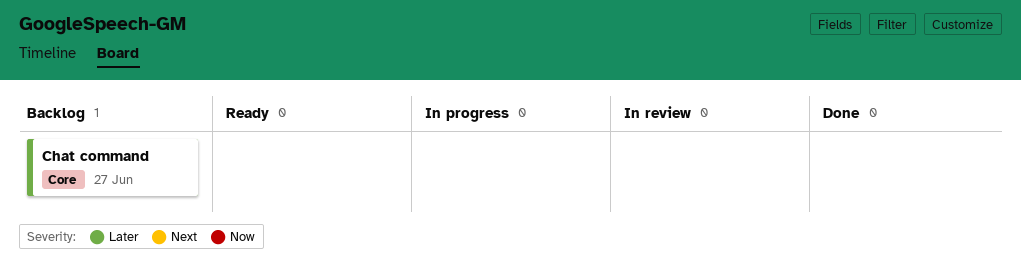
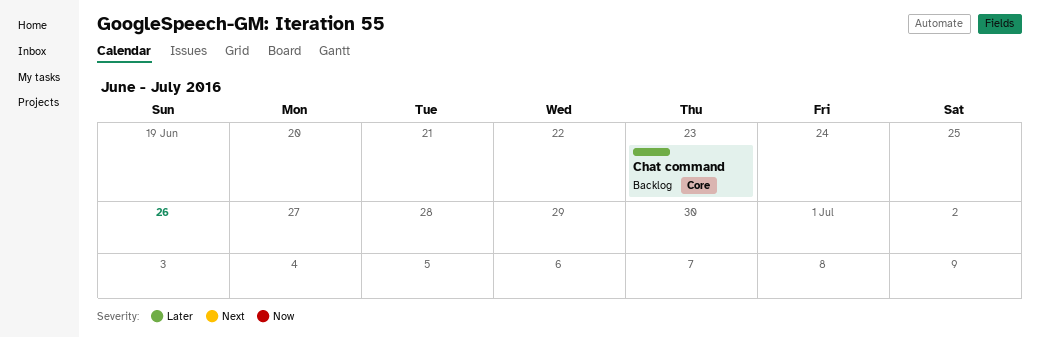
Chat command, due: Jun 27 -> Jun 23

